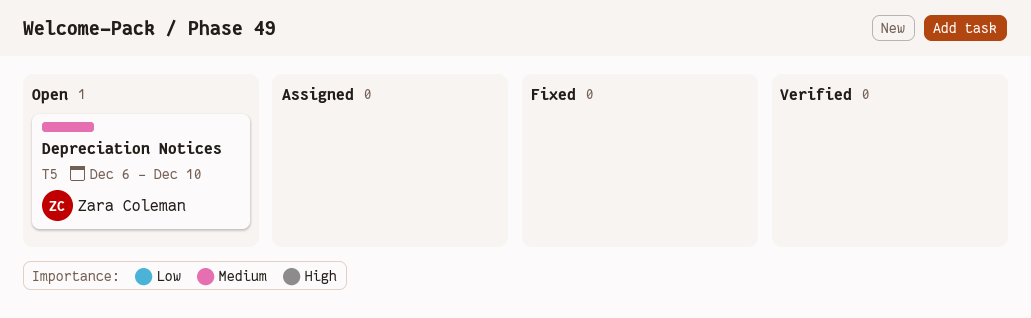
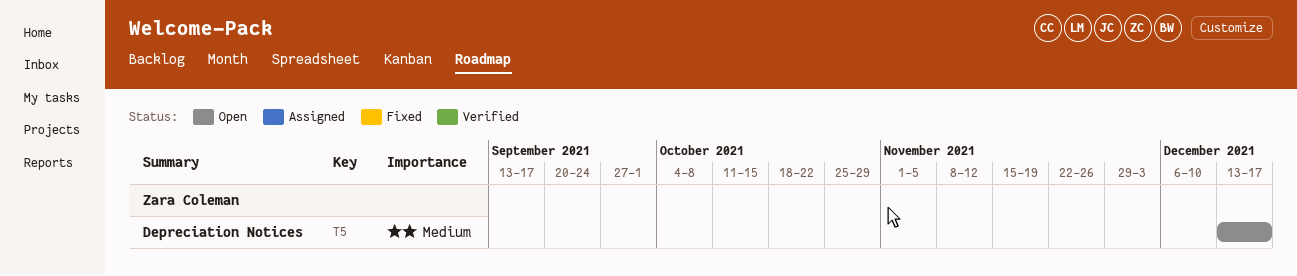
T5, start: Dec 6 -> Dec 13
T5, due: Dec 10 -> Dec 17

